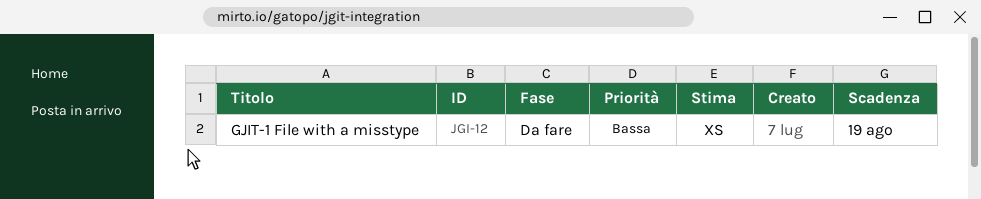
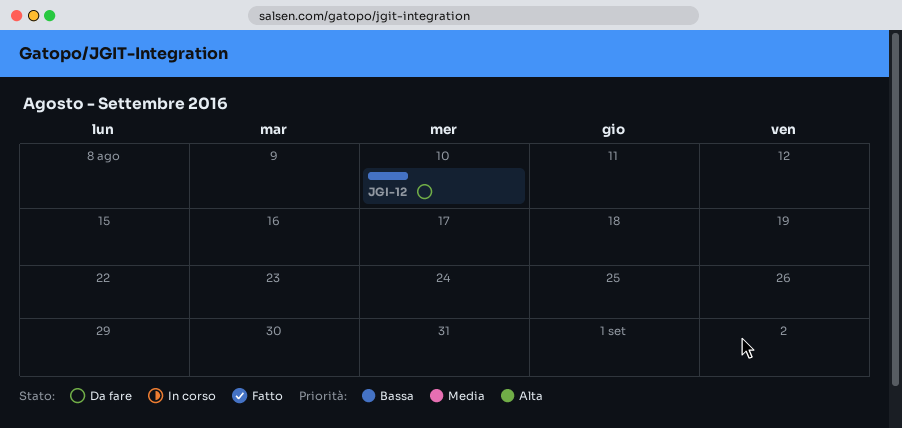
JGI-12, due: Aug 19 -> Aug 10

